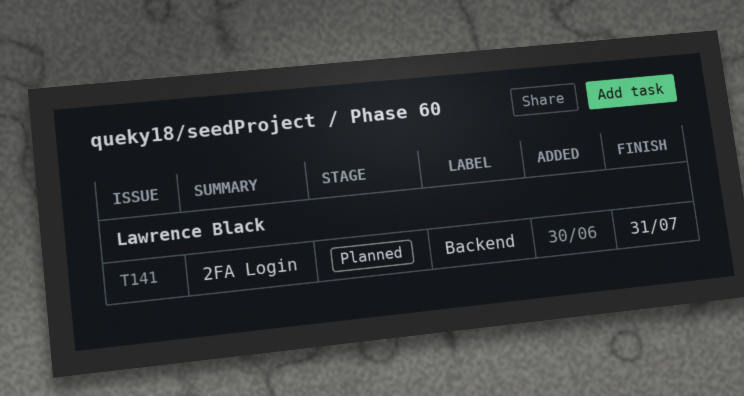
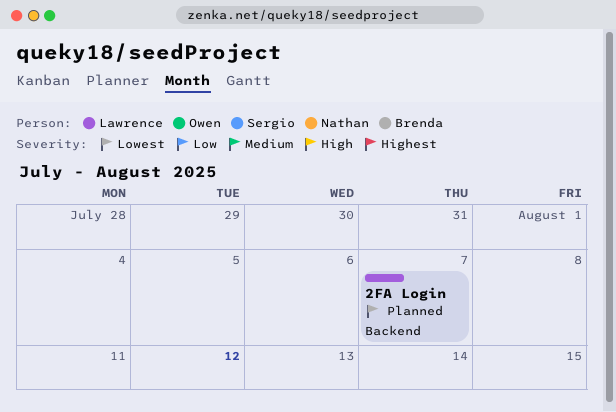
2FA Login, due: Jul 31 -> Aug 7

